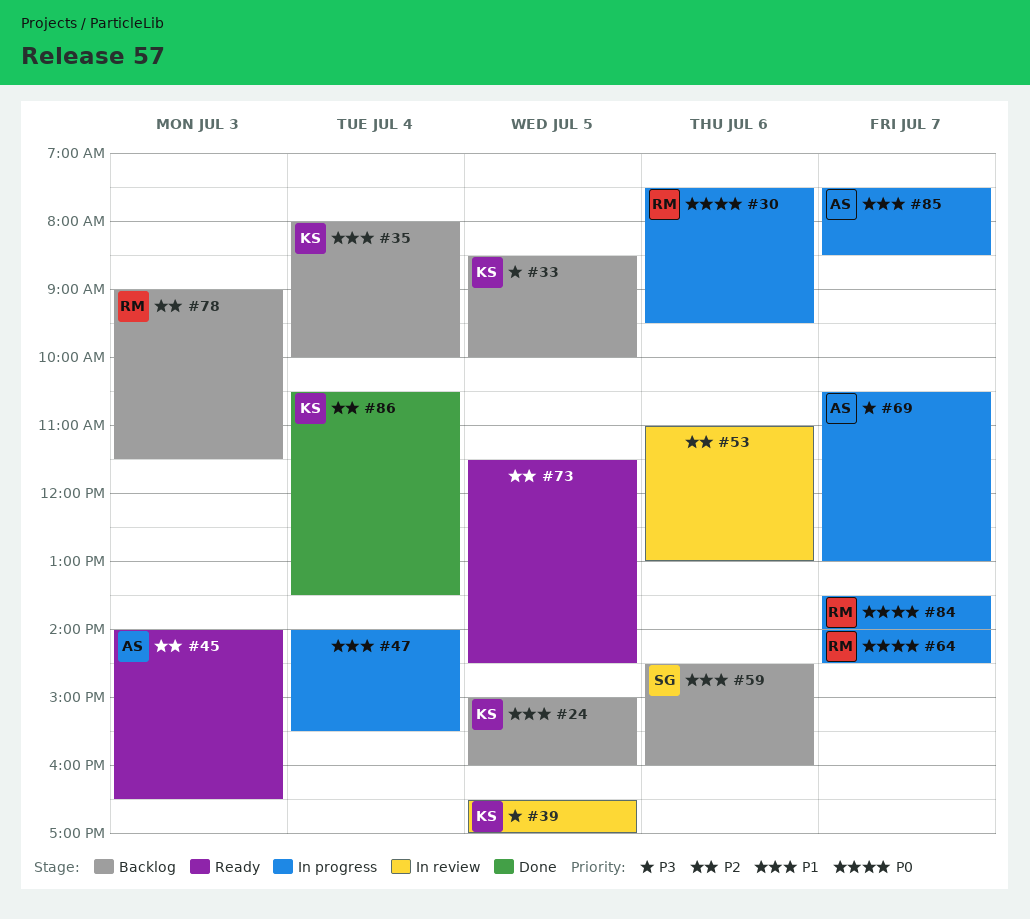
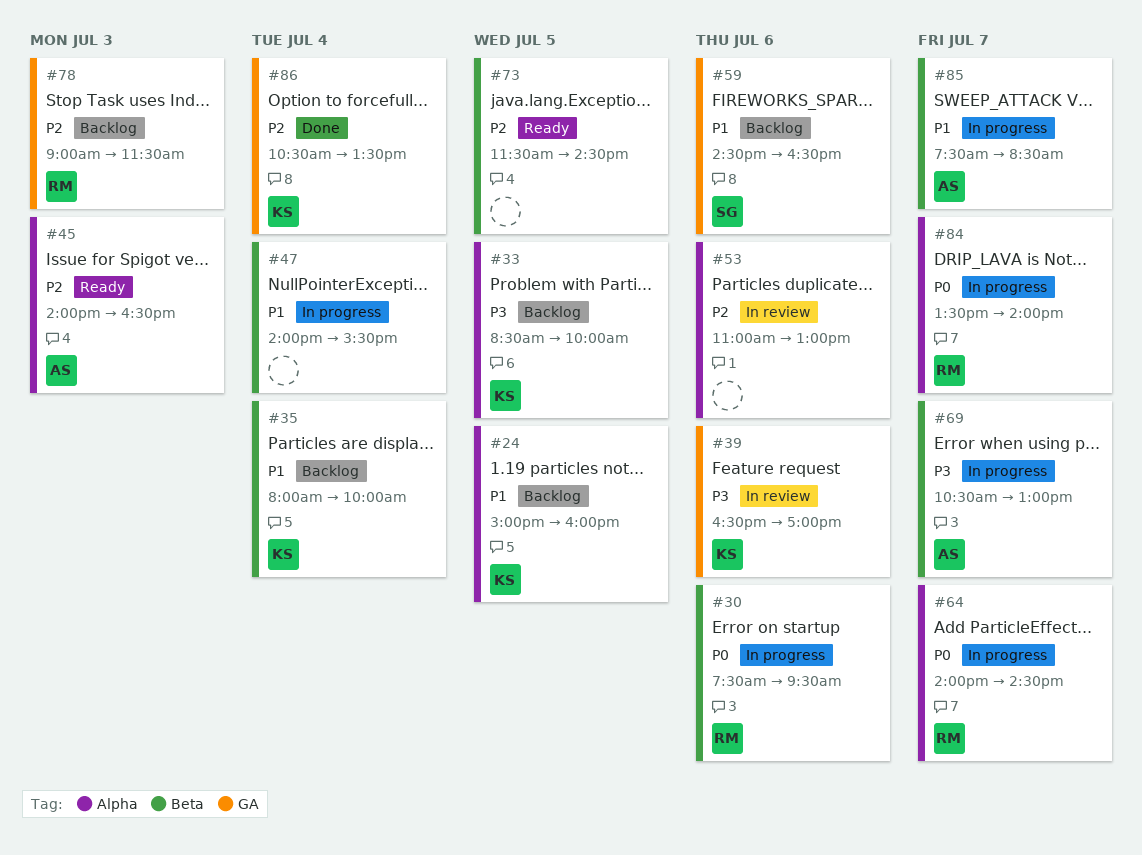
#39, day: Jul 5 -> Jul 6
#59, ends: 16:00 -> 16:30

